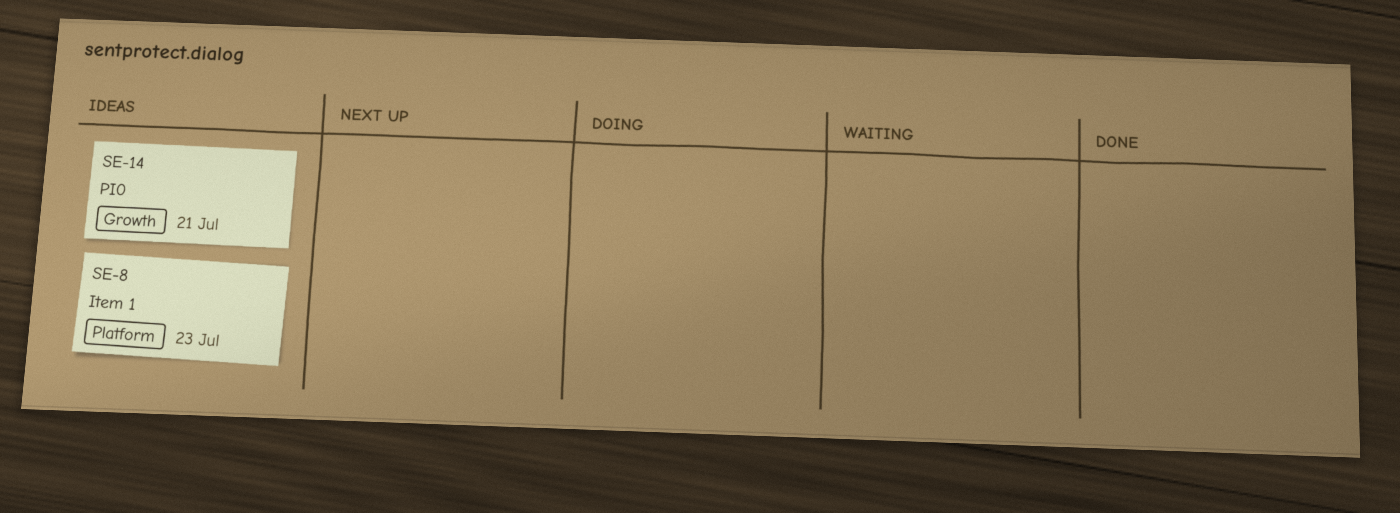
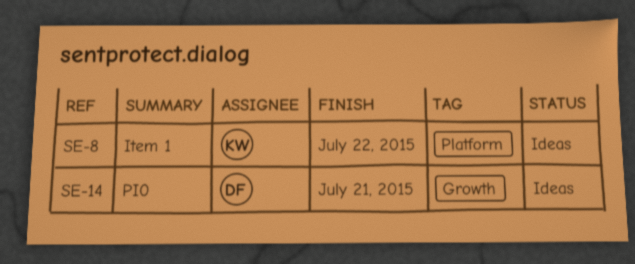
SE-8, due: Jul 23 -> Jul 22

